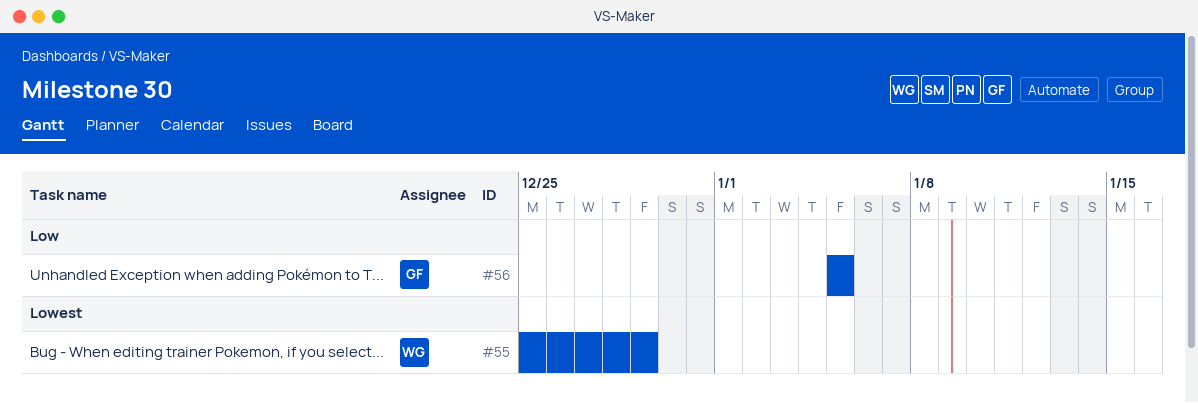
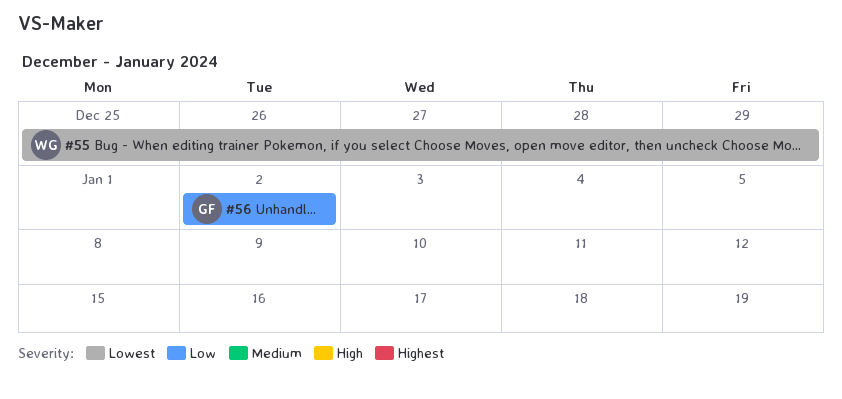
#56, start: Jan 5 -> Jan 2
#56, due: Jan 5 -> Jan 2

